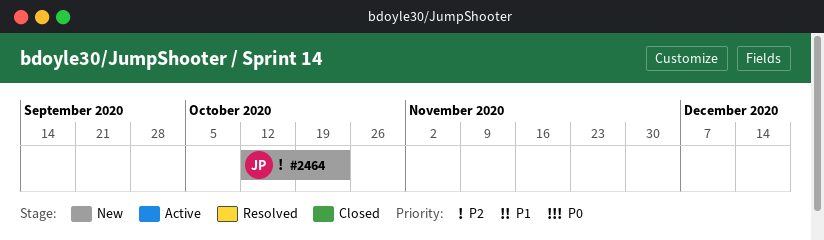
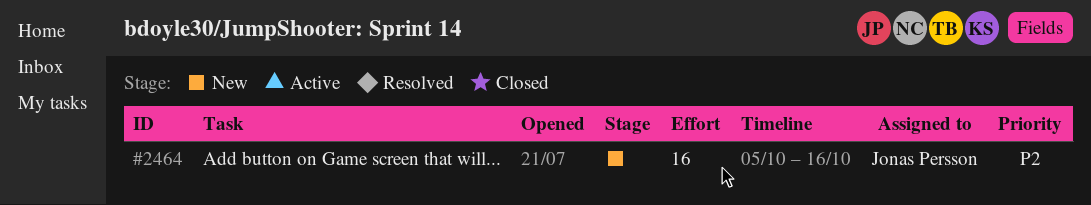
#2464, start: Oct 12 -> Oct 5
#2464, due: Oct 23 -> Oct 16

